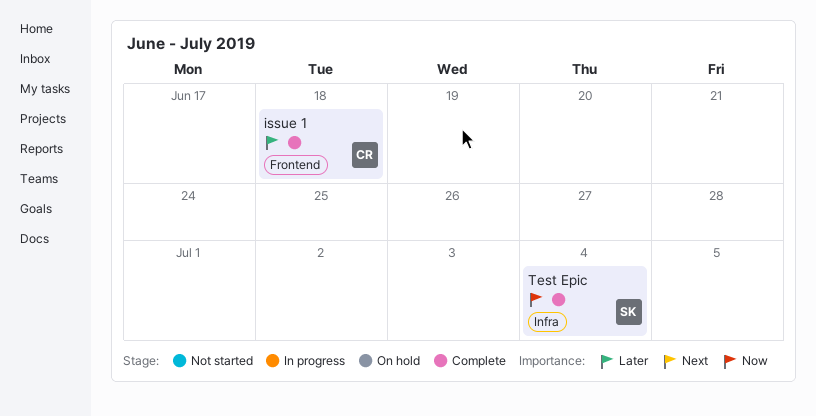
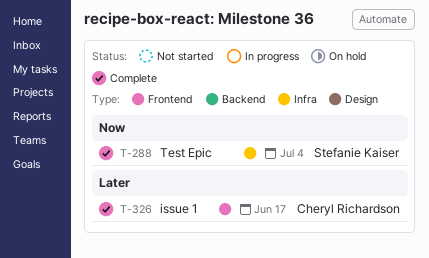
issue 1, due: Jun 18 -> Jun 17

